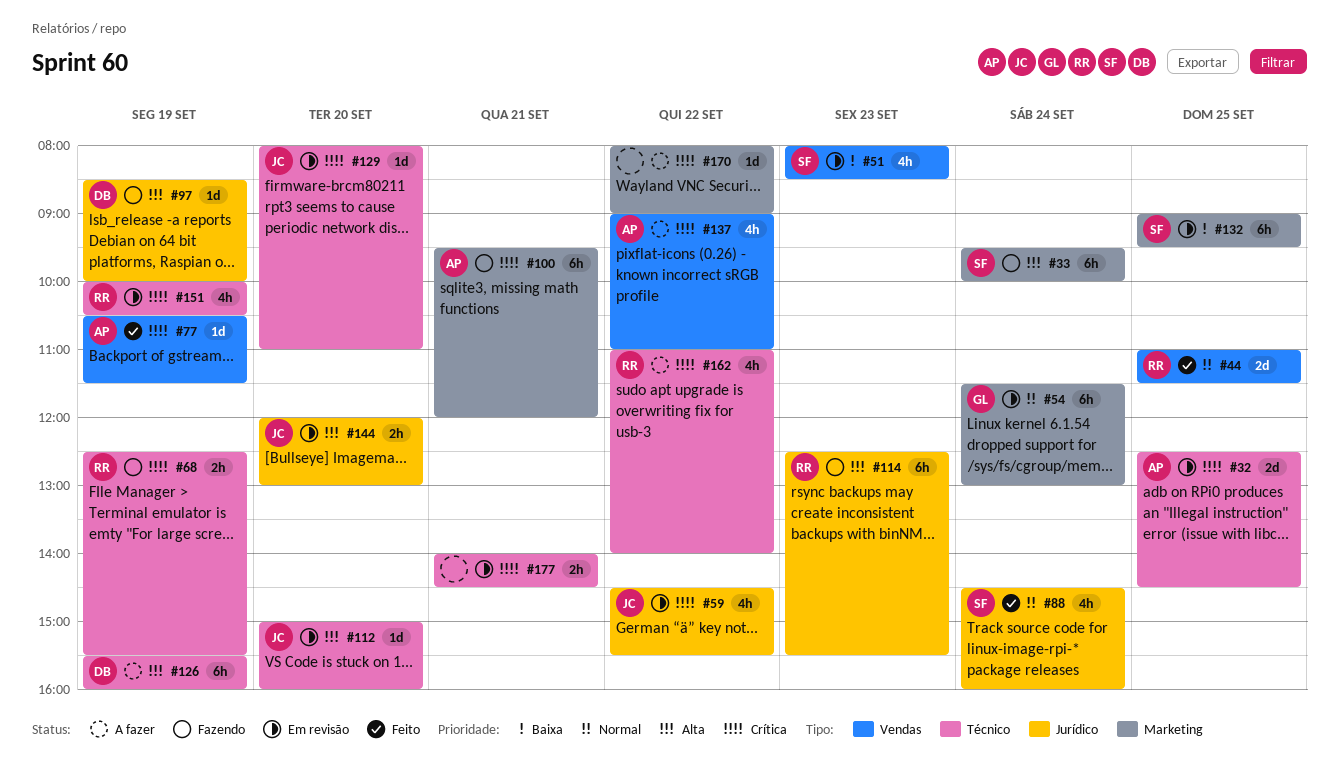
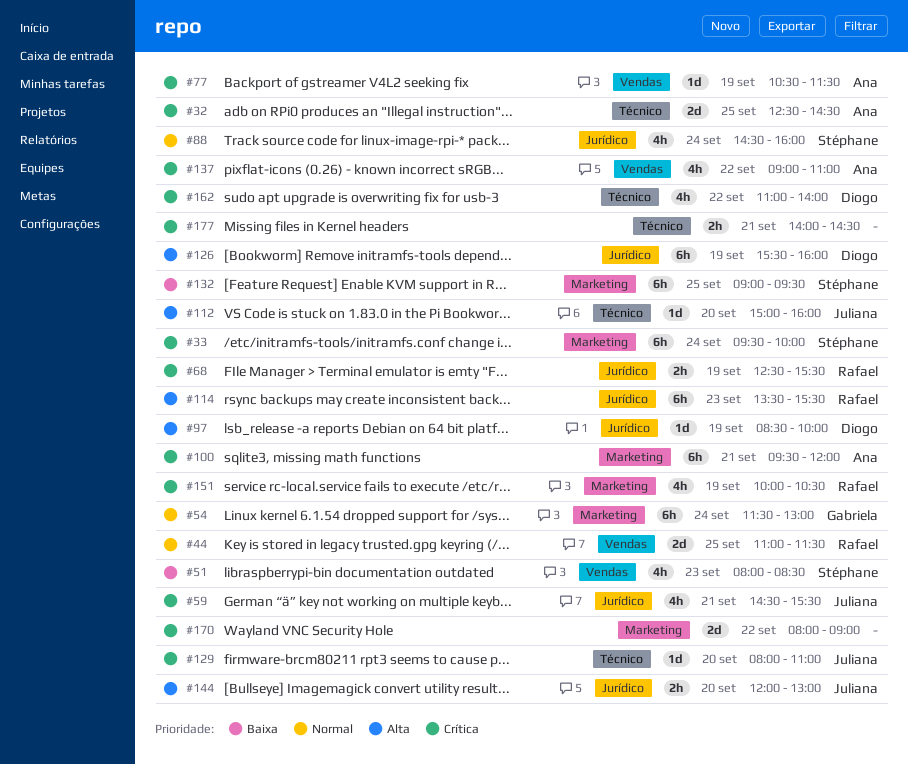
#33, priority: Alta -> Crítica
#59, day: Sep 22 -> Sep 21
#68, label: Técnico -> Jurídico
#114, begins: 12:30 -> 13:30
#126, label: Técnico -> Jurídico
#151, label: Técnico -> Marketing
#162, owner: Rafael -> Diogo
#170, estimate: 1d -> 2d

